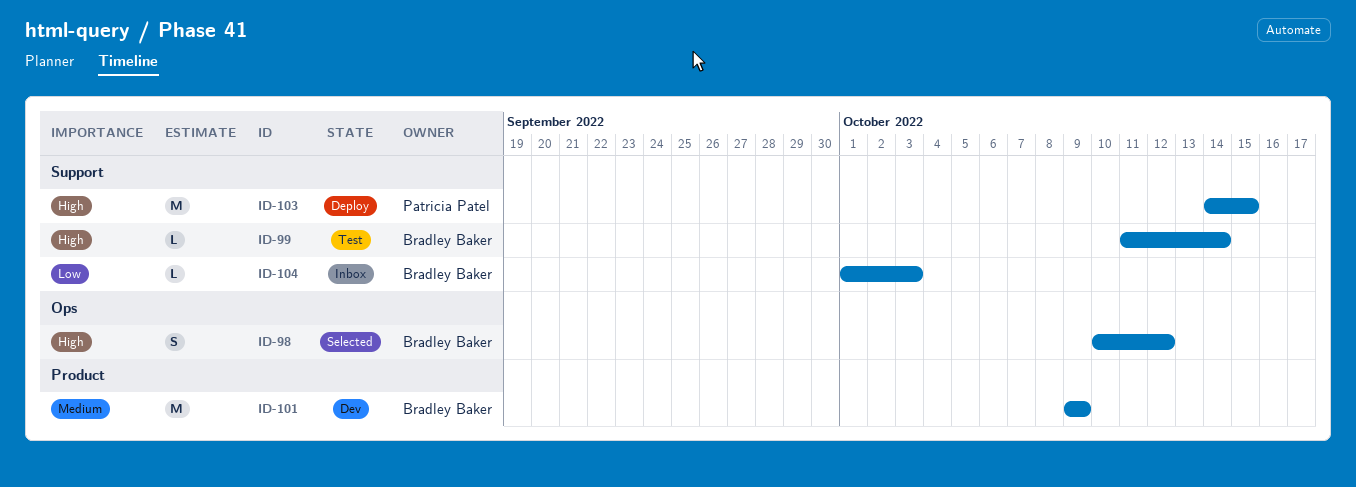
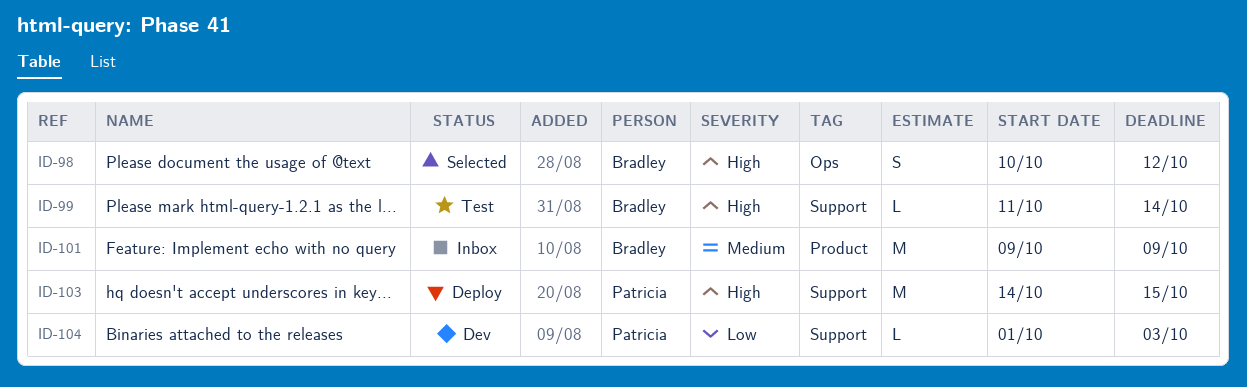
ID-101, status: Dev -> Inbox
ID-104, status: Inbox -> Dev
ID-104, owner: Bradley Baker -> Patricia Patel

